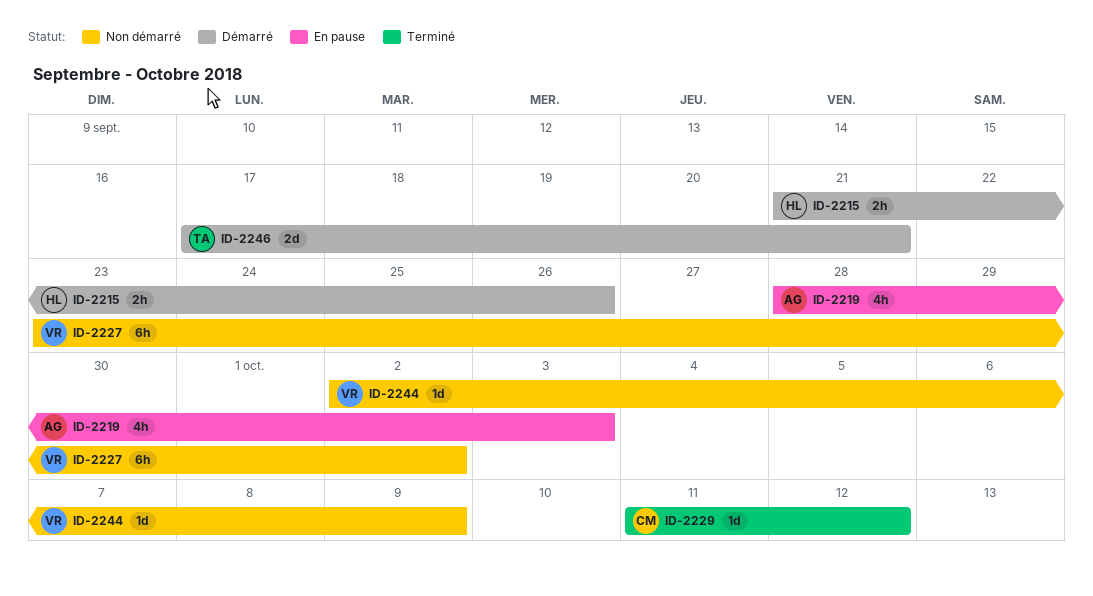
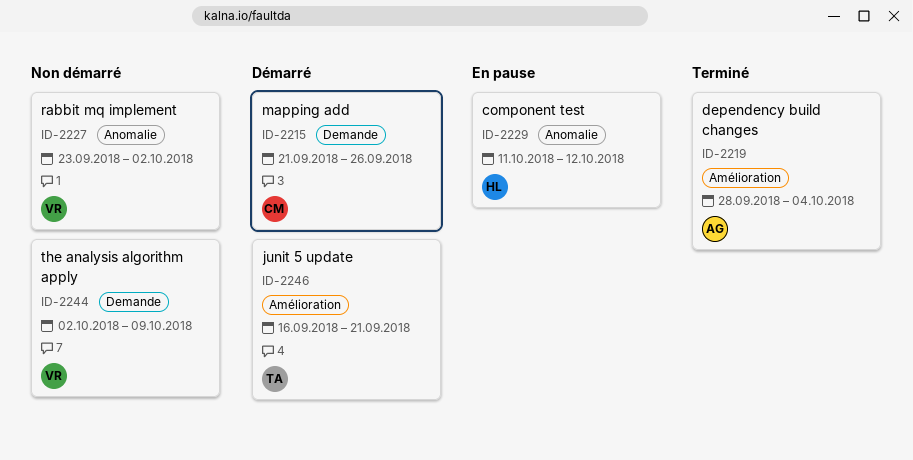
ID-2215, owner: HL -> CM
ID-2219, status: En pause -> Terminé
ID-2219, due: Oct 3 -> Oct 4
ID-2229, status: Terminé -> En pause
ID-2229, owner: CM -> HL
ID-2246, start: Sep 17 -> Sep 16

